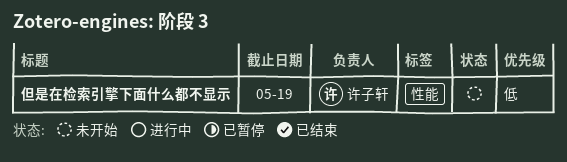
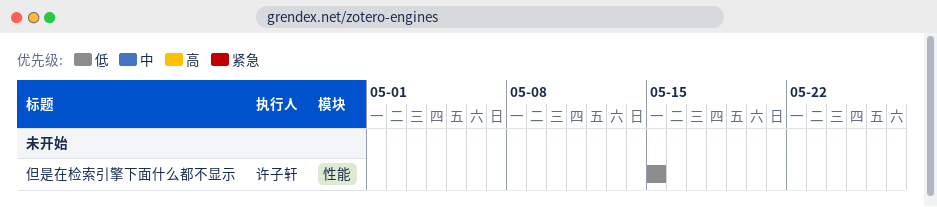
但是在检索引擎下面什么都不显示, due: May 19 -> May 15

